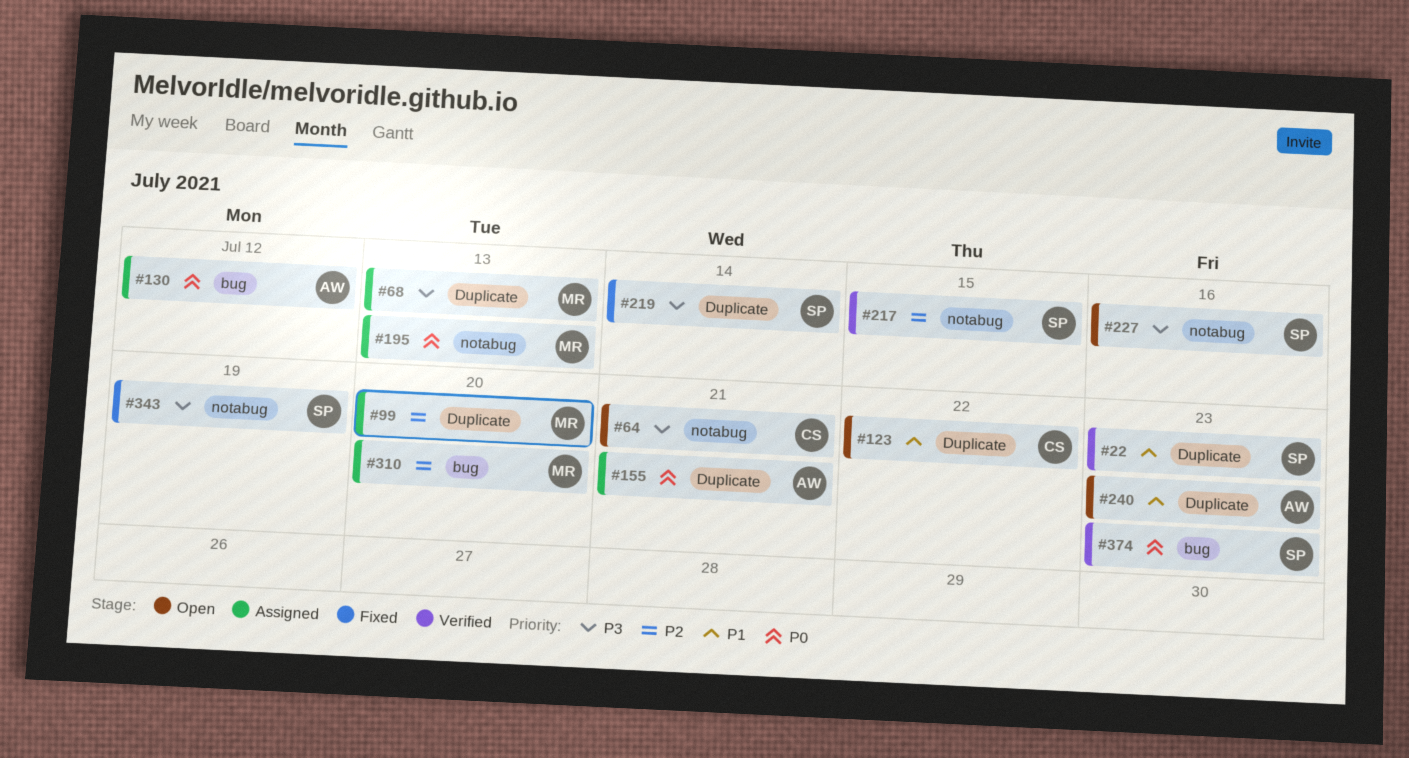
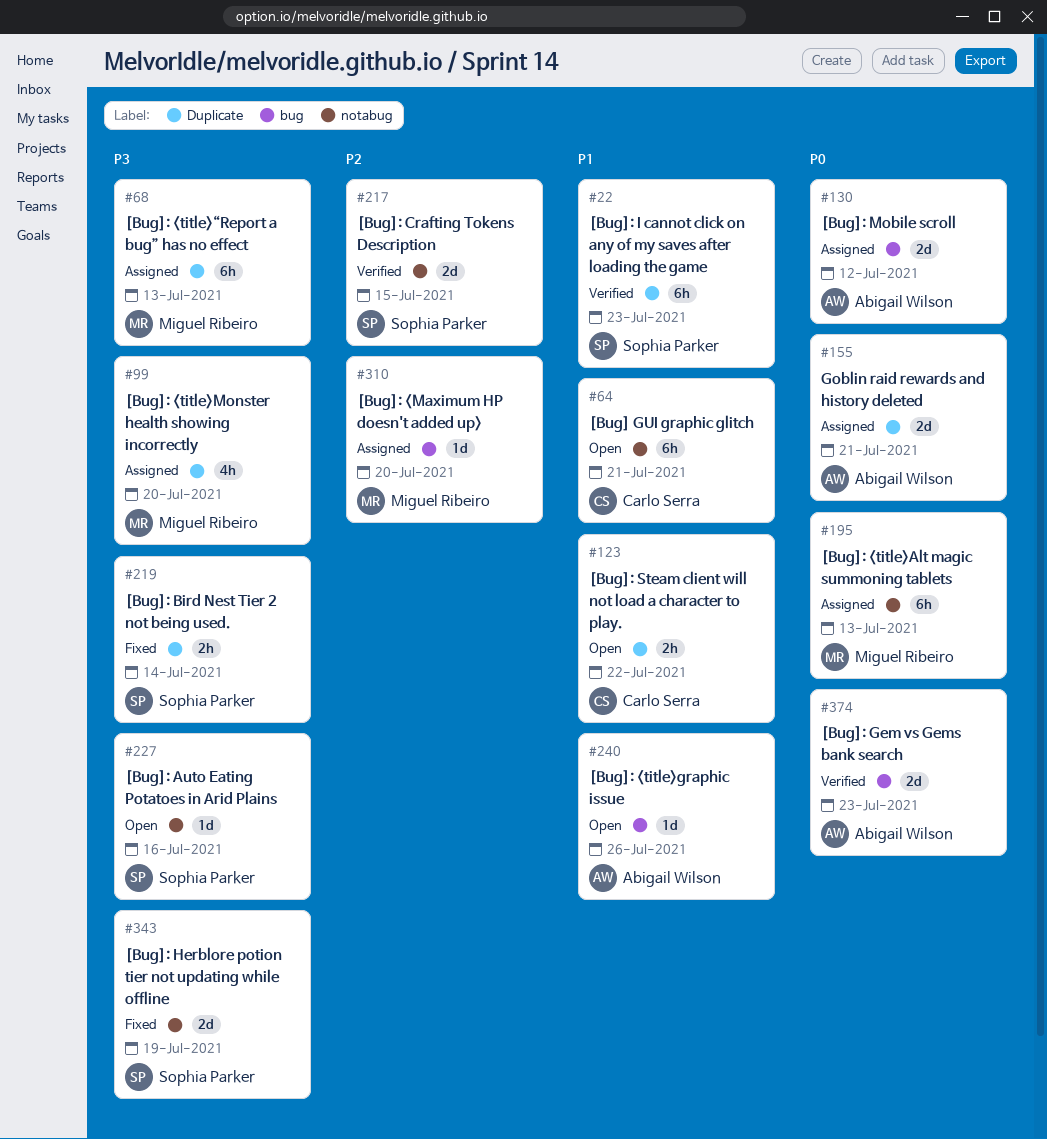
#64, priority: P3 -> P1
#99, priority: P2 -> P3
#240, label: Duplicate -> bug
#240, due: Jul 23 -> Jul 26
#374, owner: Sophia Parker -> Abigail Wilson

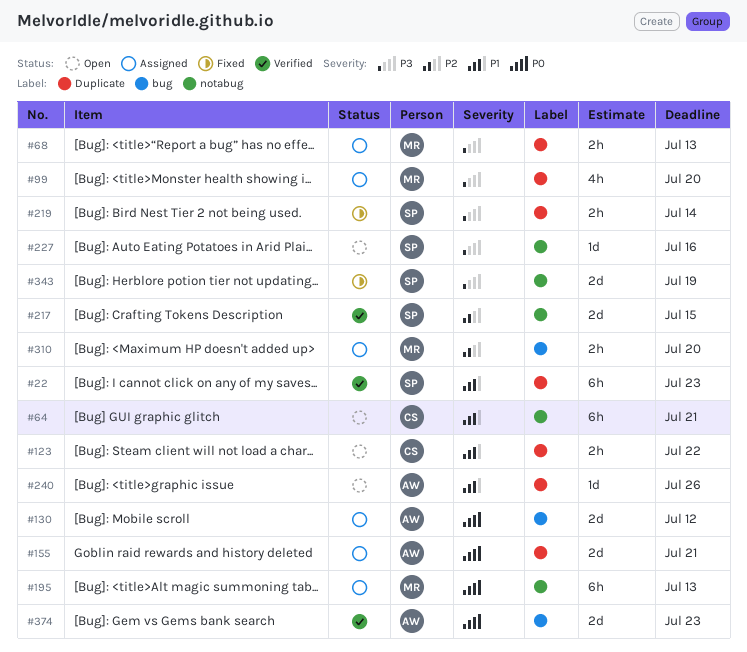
#68, estimate: 6h -> 2h
#240, label: bug -> Duplicate
#310, estimate: 1d -> 2h

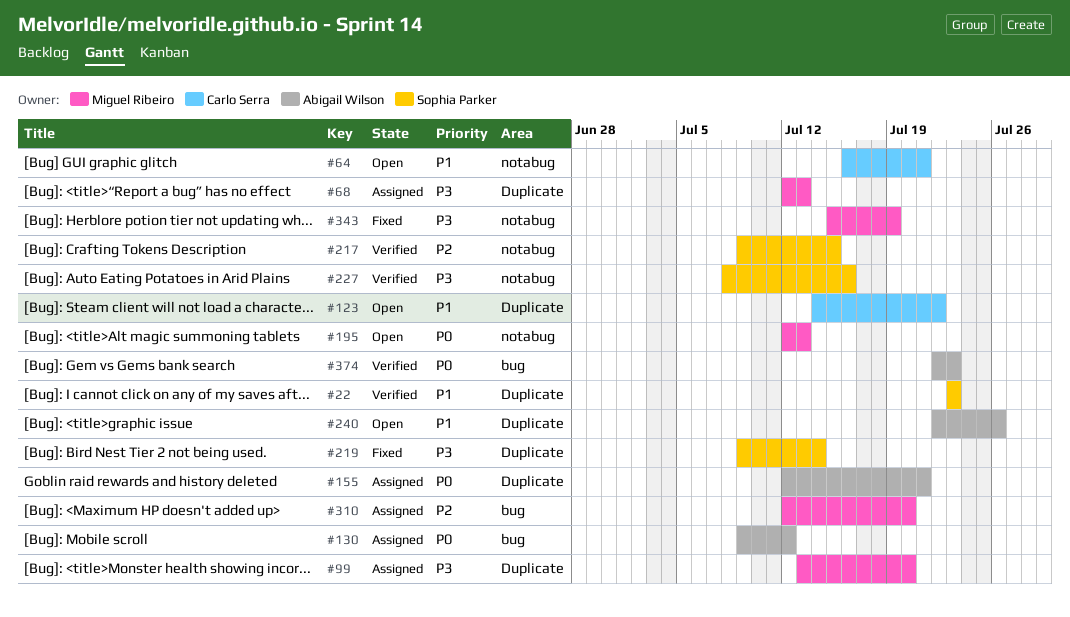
#195, status: Assigned -> Open
#227, status: Open -> Verified
#343, owner: Sophia Parker -> Miguel Ribeiro

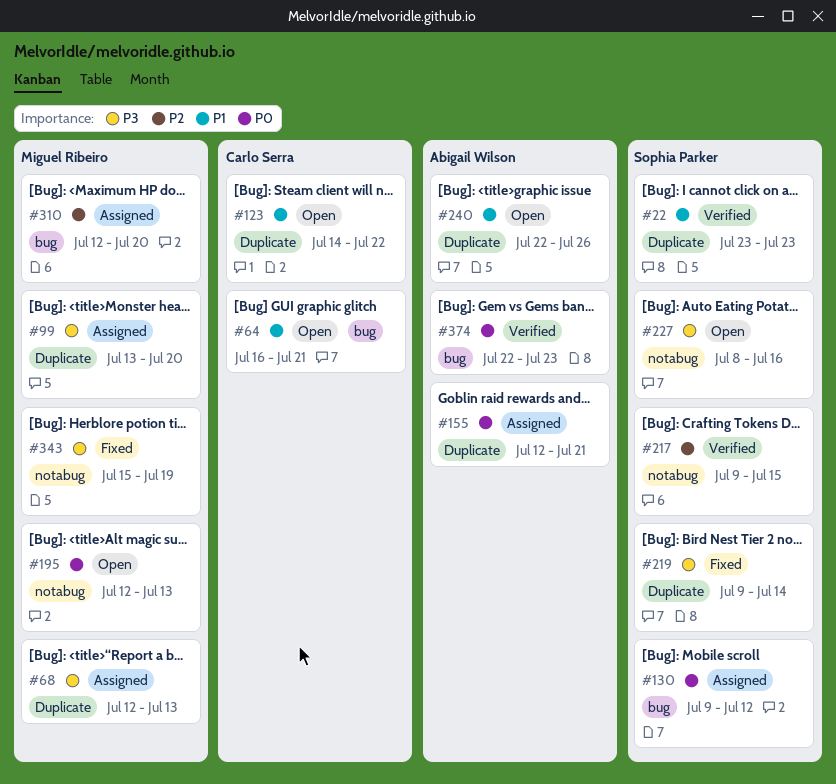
#64, label: notabug -> bug
#130, owner: Abigail Wilson -> Sophia Parker
#227, status: Verified -> Open

